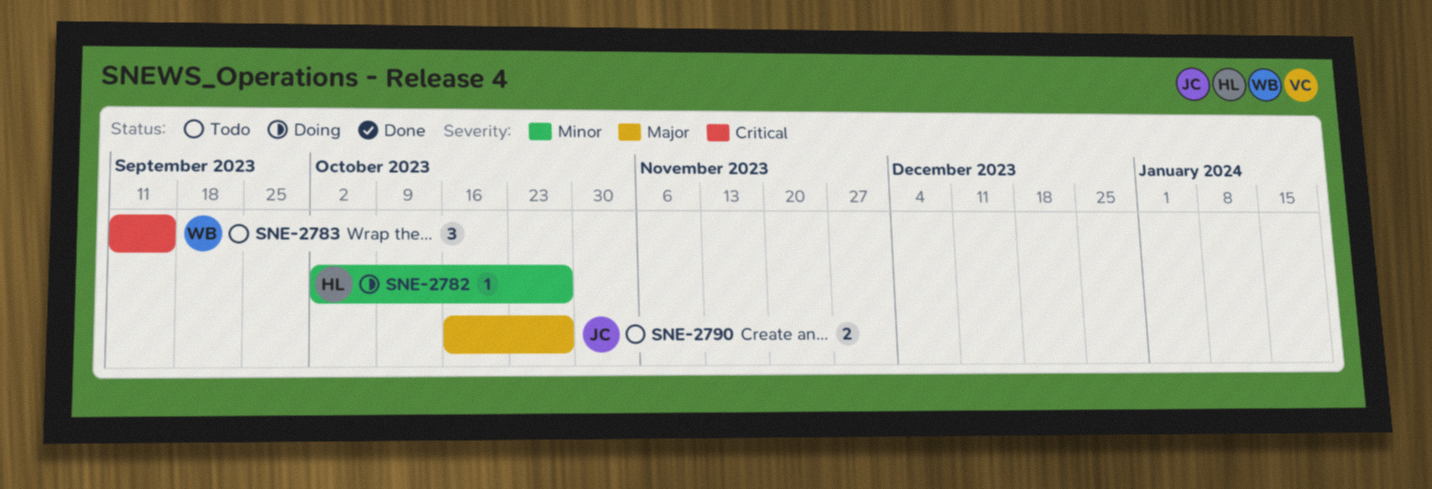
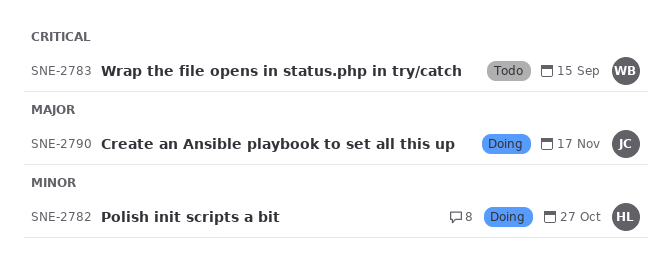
SNE-2790, status: Todo -> Doing
SNE-2790, due: Oct 27 -> Nov 17

